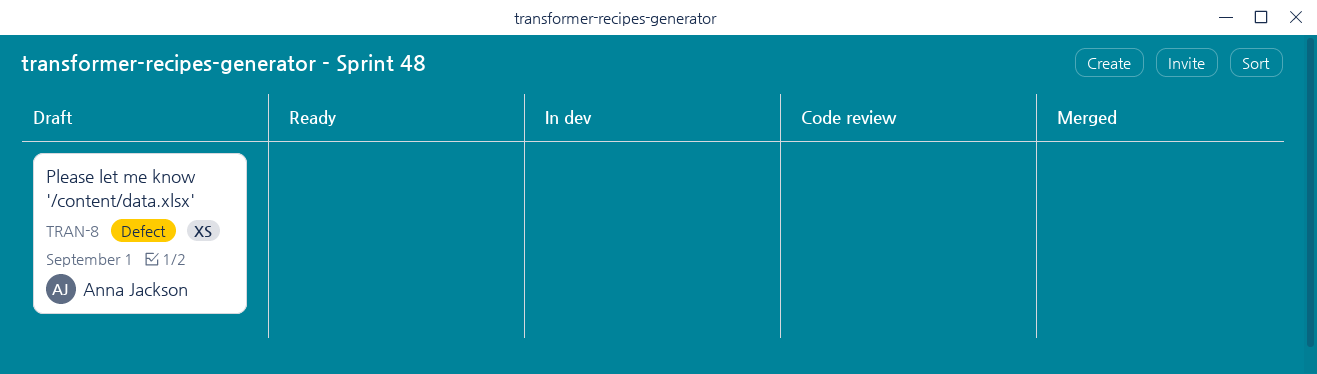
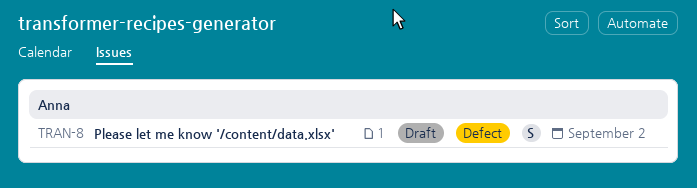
TRAN-8, estimate: XS -> S
TRAN-8, due: Sep 1 -> Sep 2

